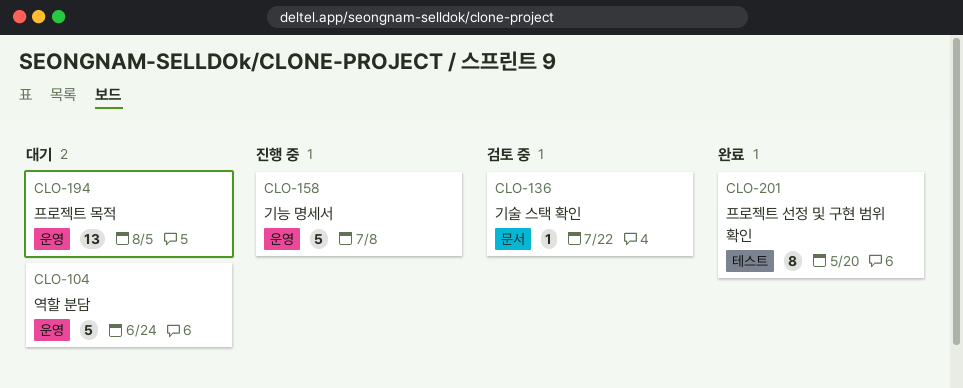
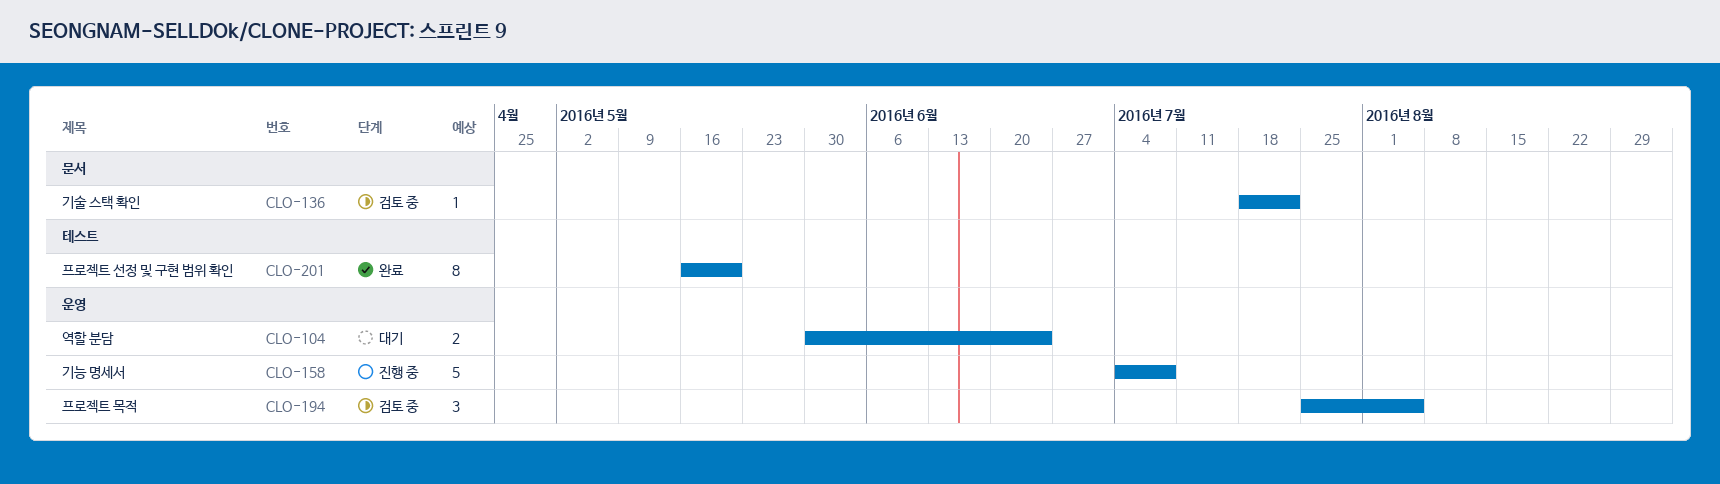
CLO-104, estimate: 5 -> 2
CLO-194, status: 대기 -> 검토 중
CLO-194, estimate: 13 -> 3

